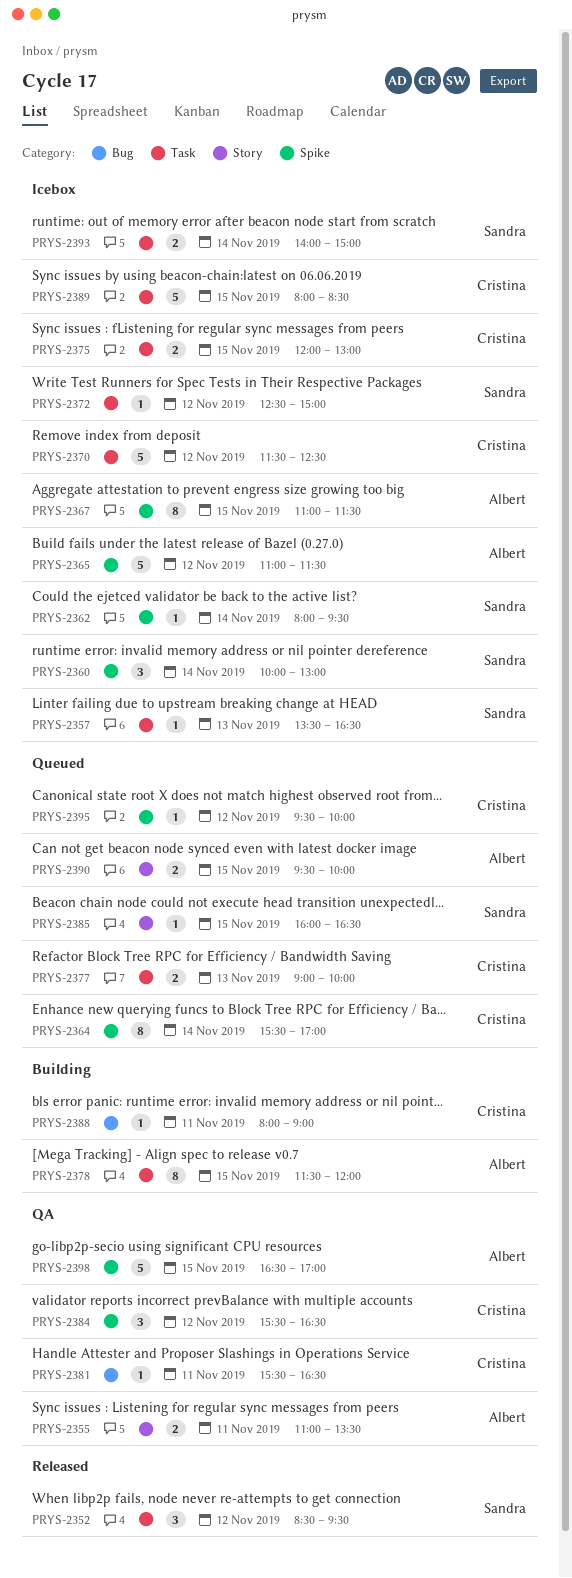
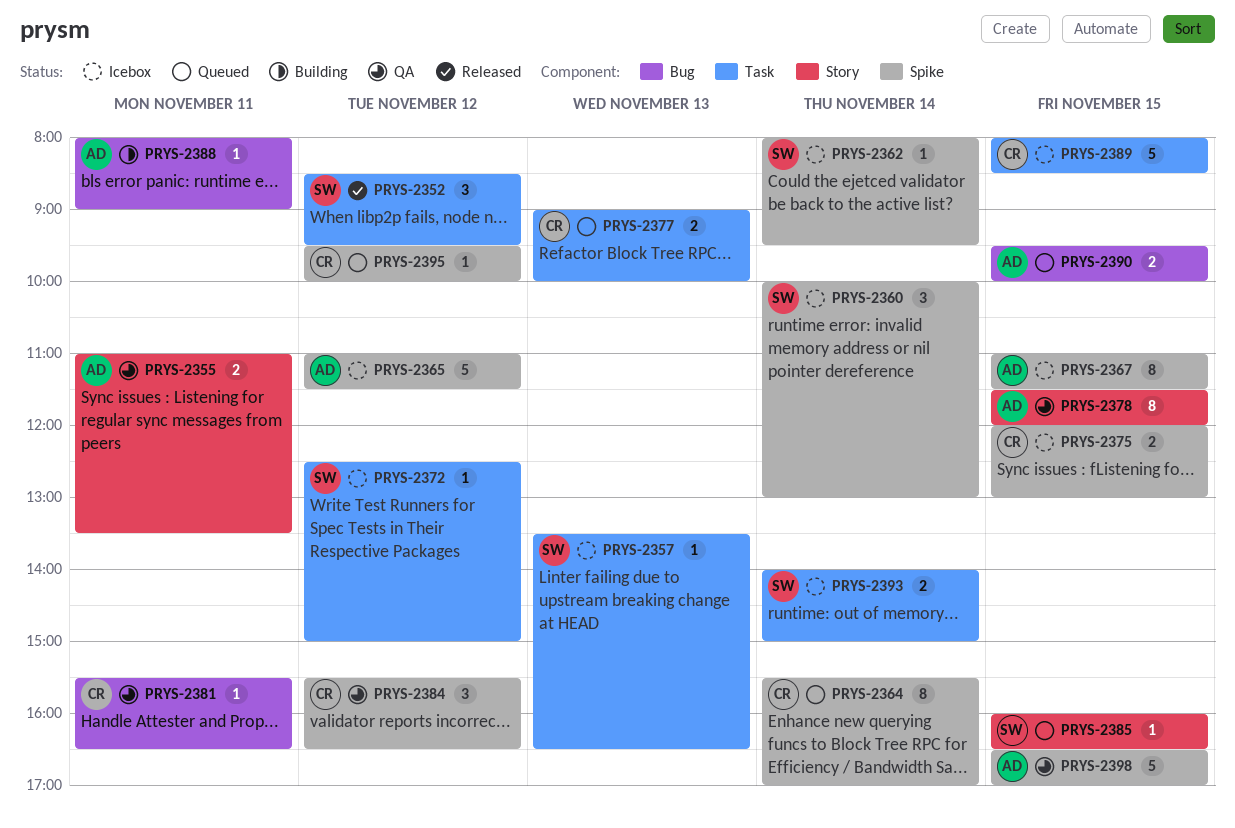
PRYS-2370: present -> none
PRYS-2375, label: Task -> Spike
PRYS-2378, status: Building -> QA
PRYS-2378, label: Task -> Story
PRYS-2388, owner: Cristina -> Albert
PRYS-2390, label: Story -> Bug

